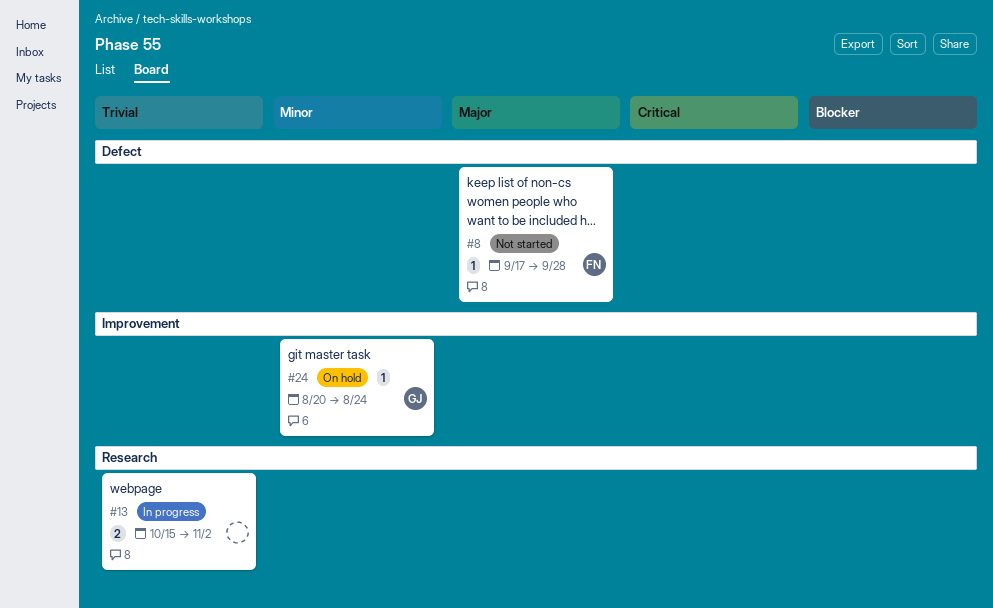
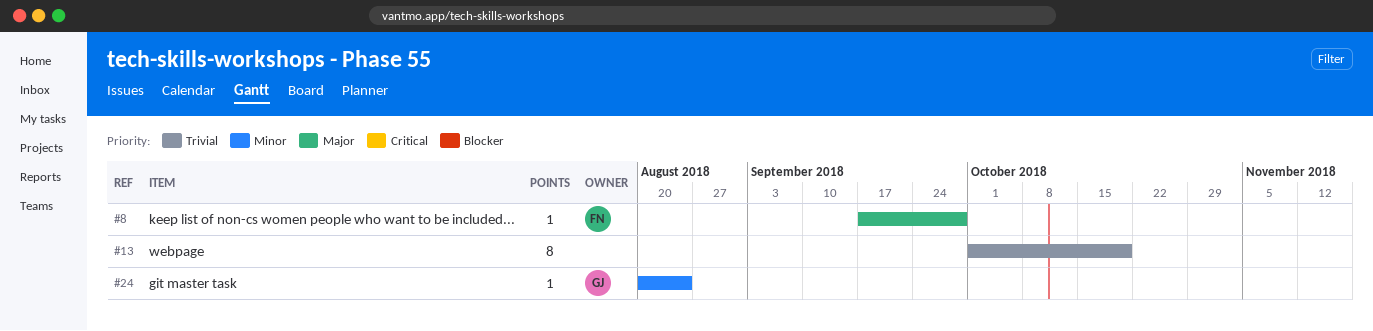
#13, estimate: 2 -> 8
#13, start: Oct 15 -> Oct 1
#13, due: Nov 2 -> Oct 19

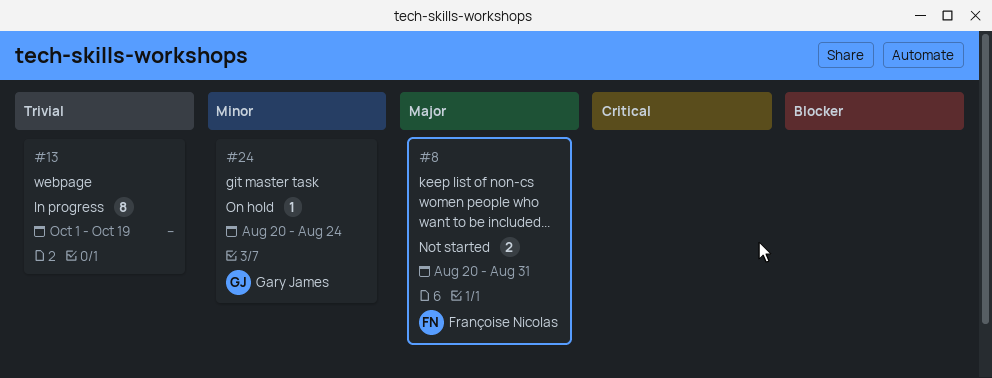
#8, estimate: 1 -> 2
#8, start: Sep 17 -> Aug 20
#8, due: Sep 28 -> Aug 31

